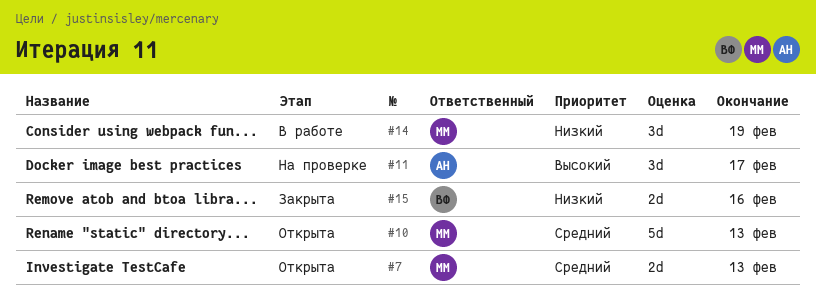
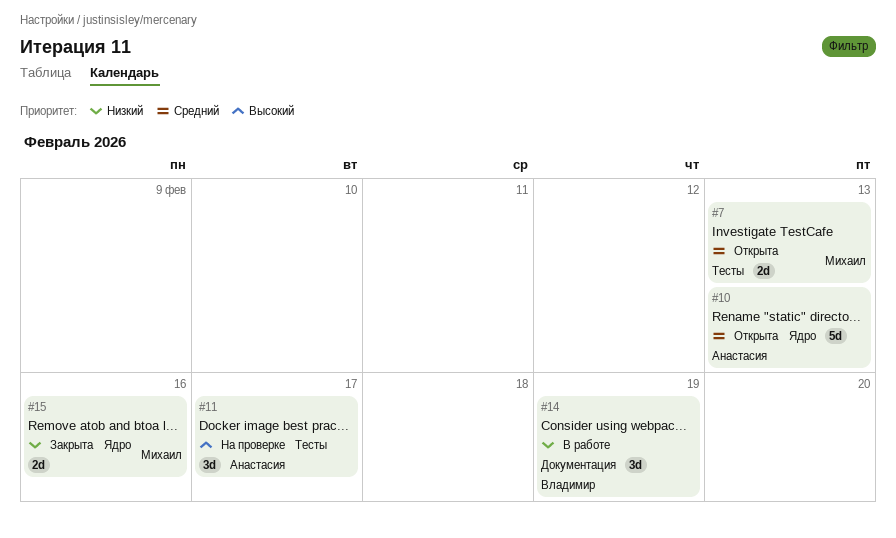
#10, owner: Михаил -> Анастасия
#14, owner: Михаил -> Владимир
#15, owner: Владимир -> Михаил

